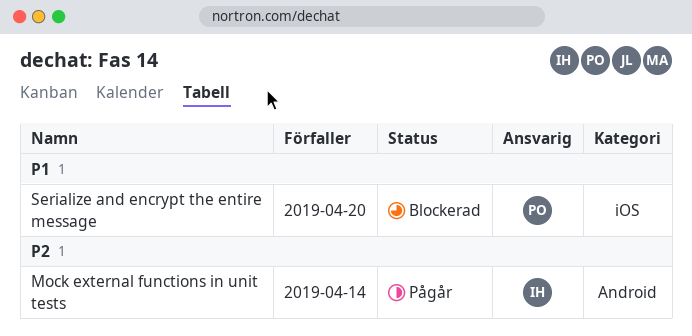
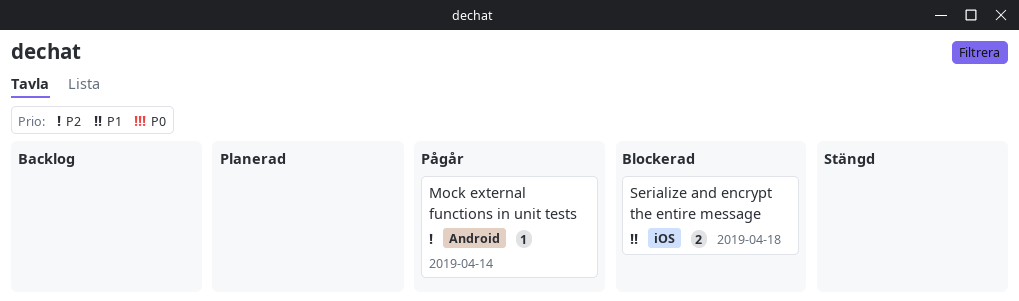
Serialize and encrypt the entire message, due: Apr 20 -> Apr 18

